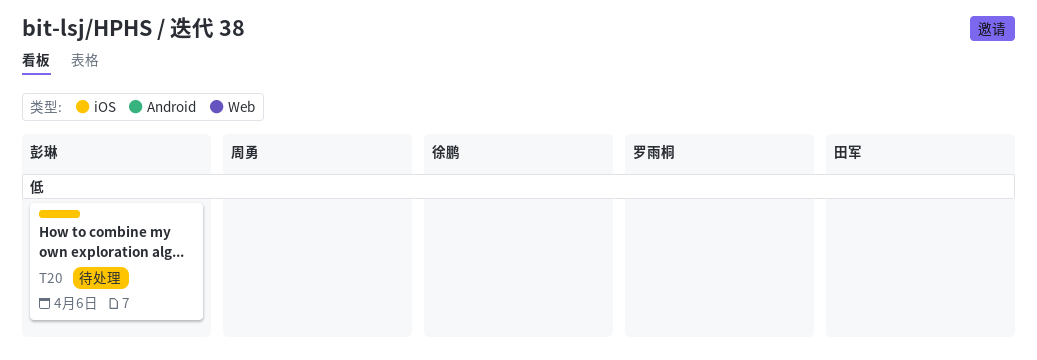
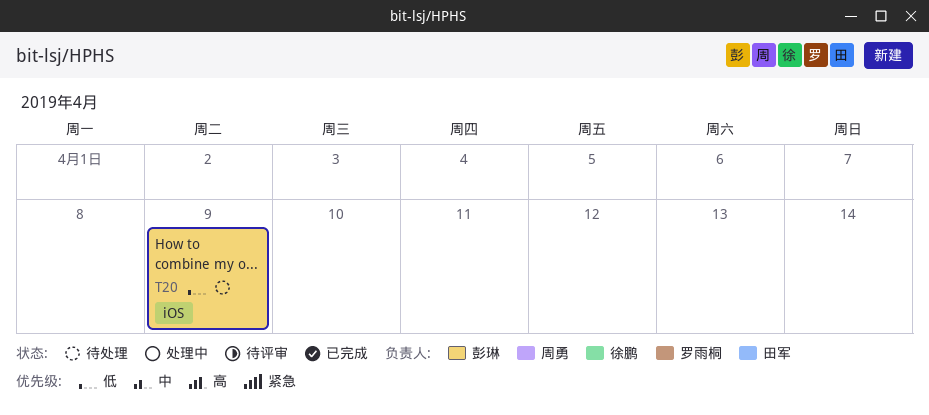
T20, due: Apr 6 -> Apr 9

